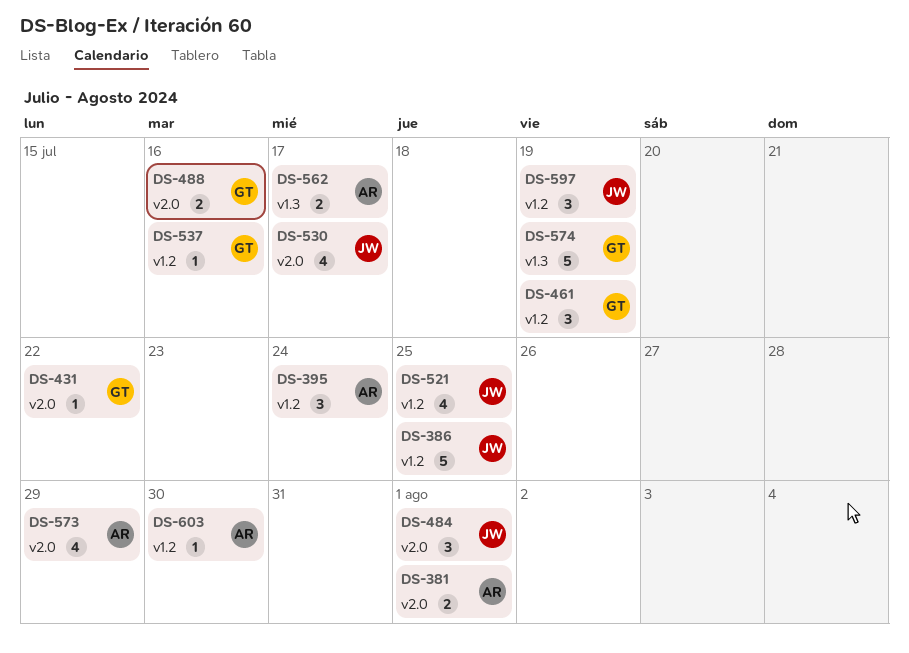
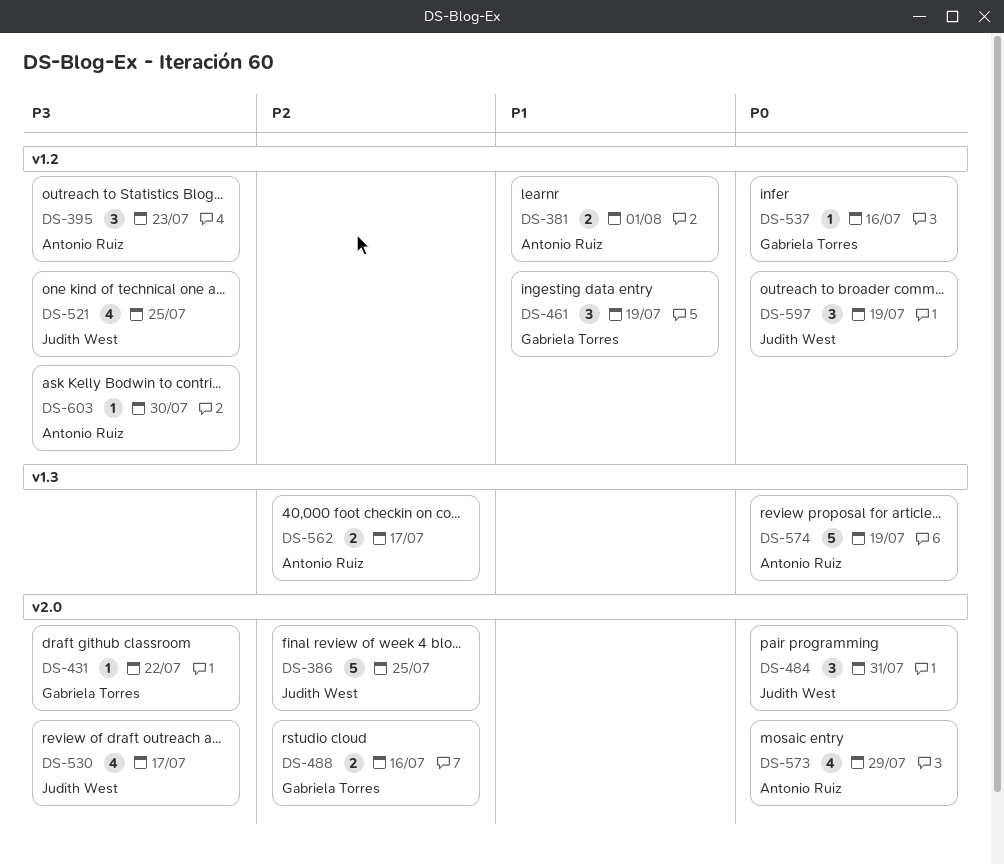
DS-381, label: v2.0 -> v1.2
DS-386, label: v1.2 -> v2.0
DS-395, due: Jul 24 -> Jul 23
DS-484, due: Aug 1 -> Jul 31
DS-574, owner: Gabriela Torres -> Antonio Ruiz

